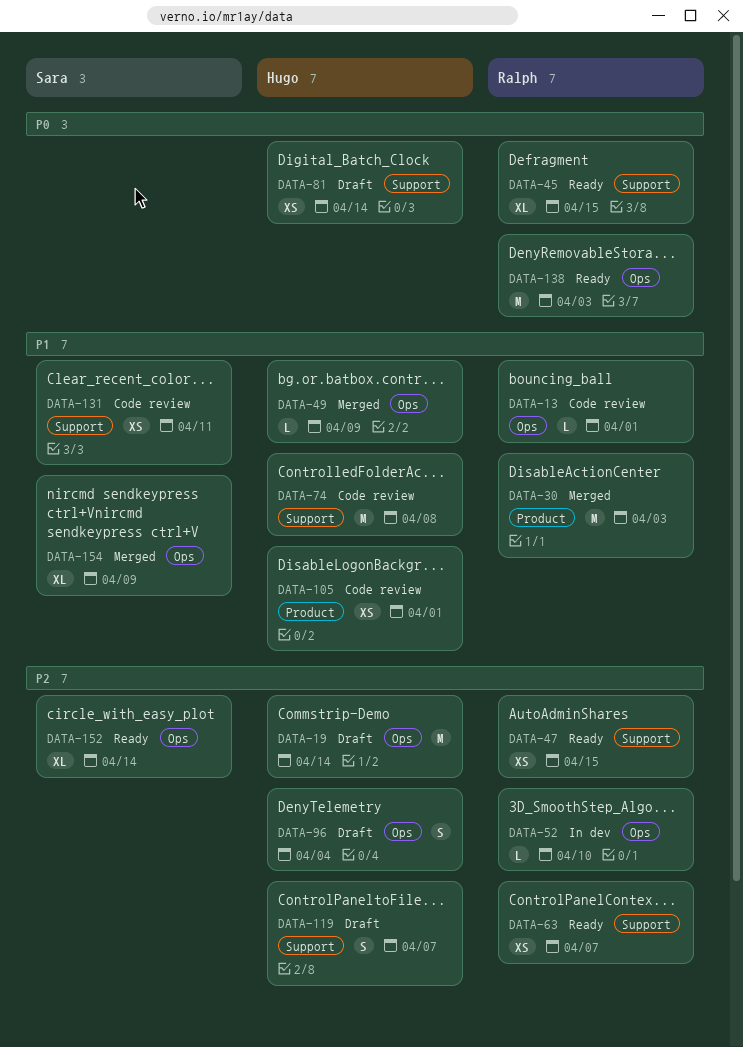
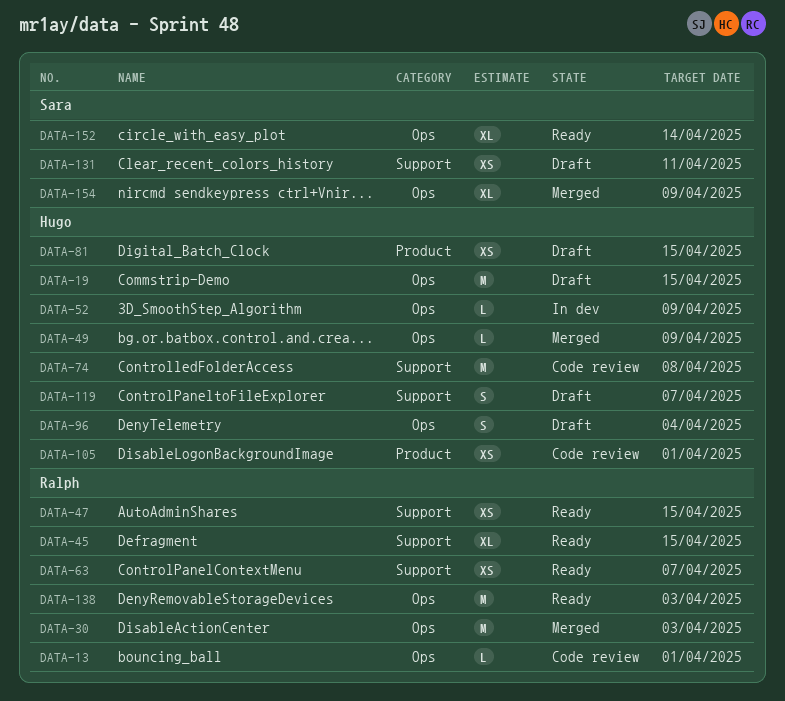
DATA-19, due: Apr 14 -> Apr 15
DATA-30, label: Product -> Ops
DATA-52, owner: Ralph -> Hugo
DATA-52, due: Apr 10 -> Apr 9
DATA-81, label: Support -> Product
DATA-81, due: Apr 14 -> Apr 15
DATA-131, status: Code review -> Draft

